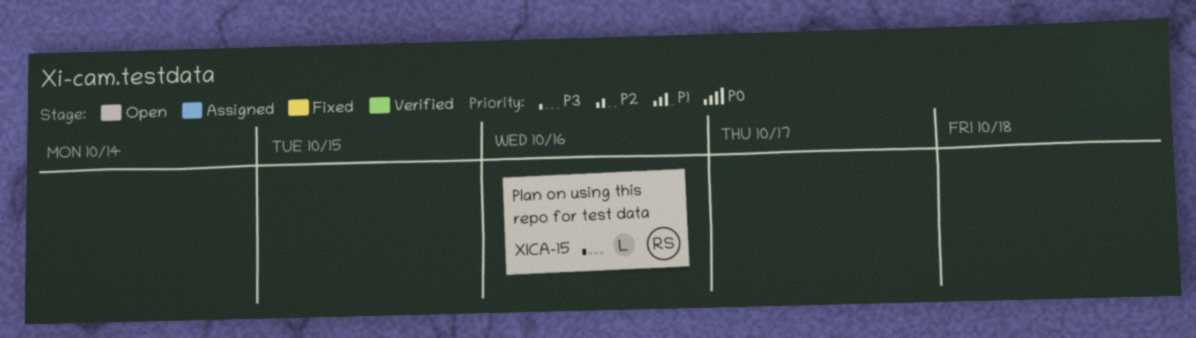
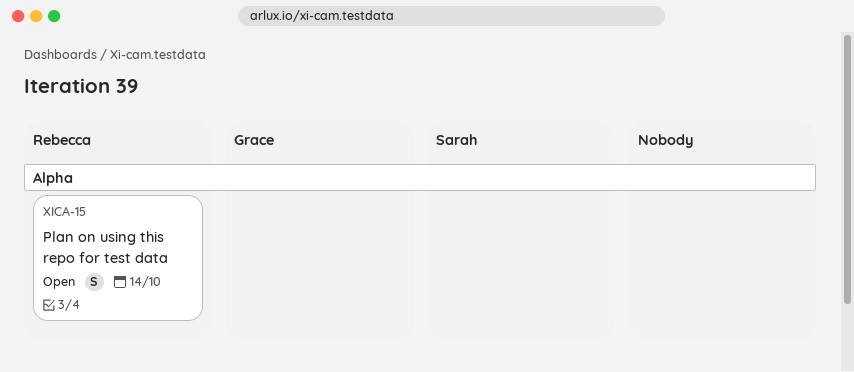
XICA-15, estimate: L -> S
XICA-15, due: Oct 16 -> Oct 14

